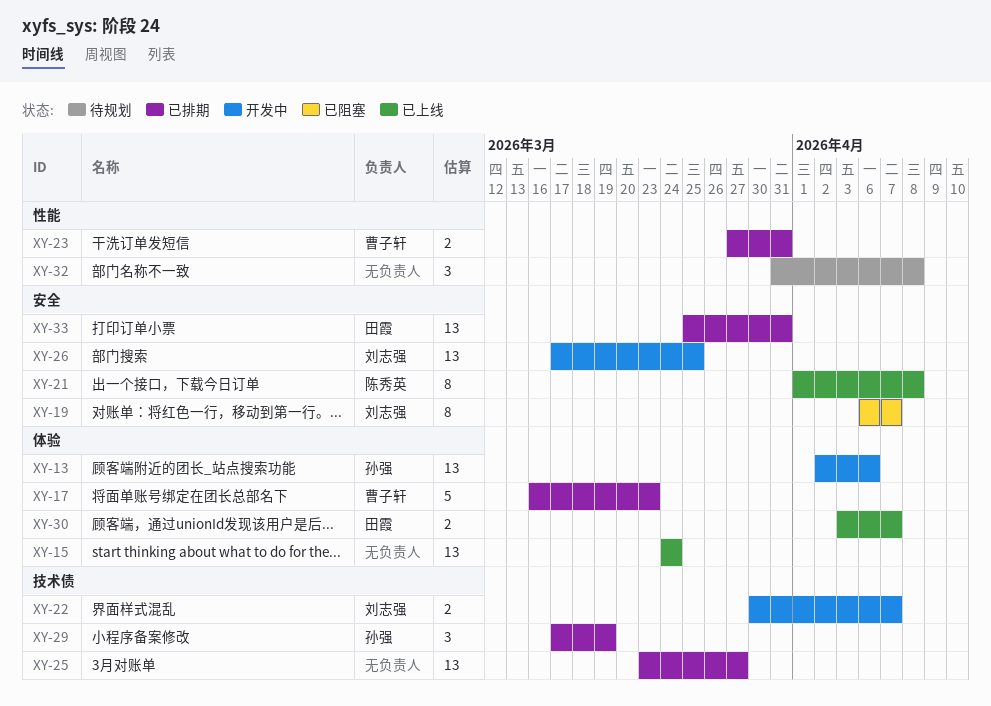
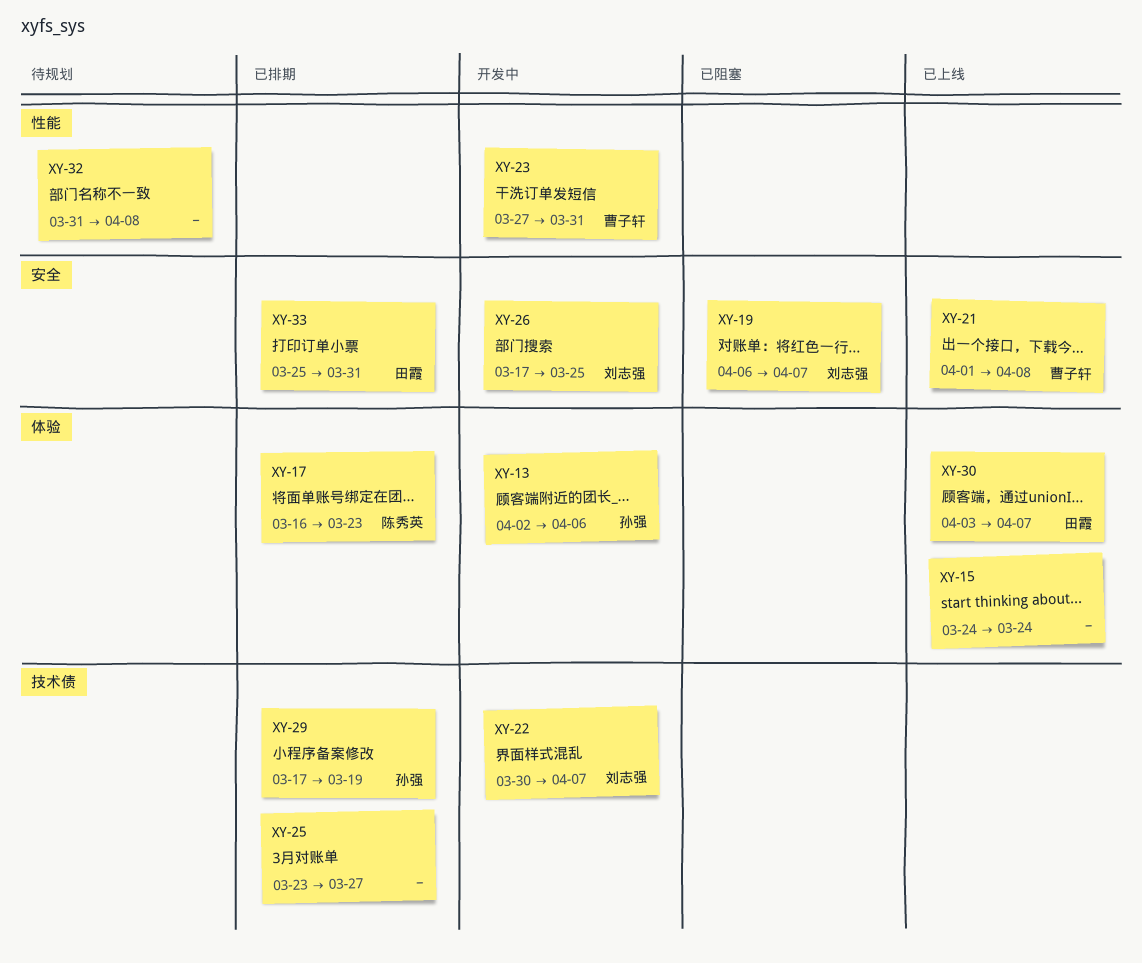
XY-17, owner: 曹子轩 -> 陈秀英
XY-21, owner: 陈秀英 -> 曹子轩
XY-23, status: 已排期 -> 开发中

